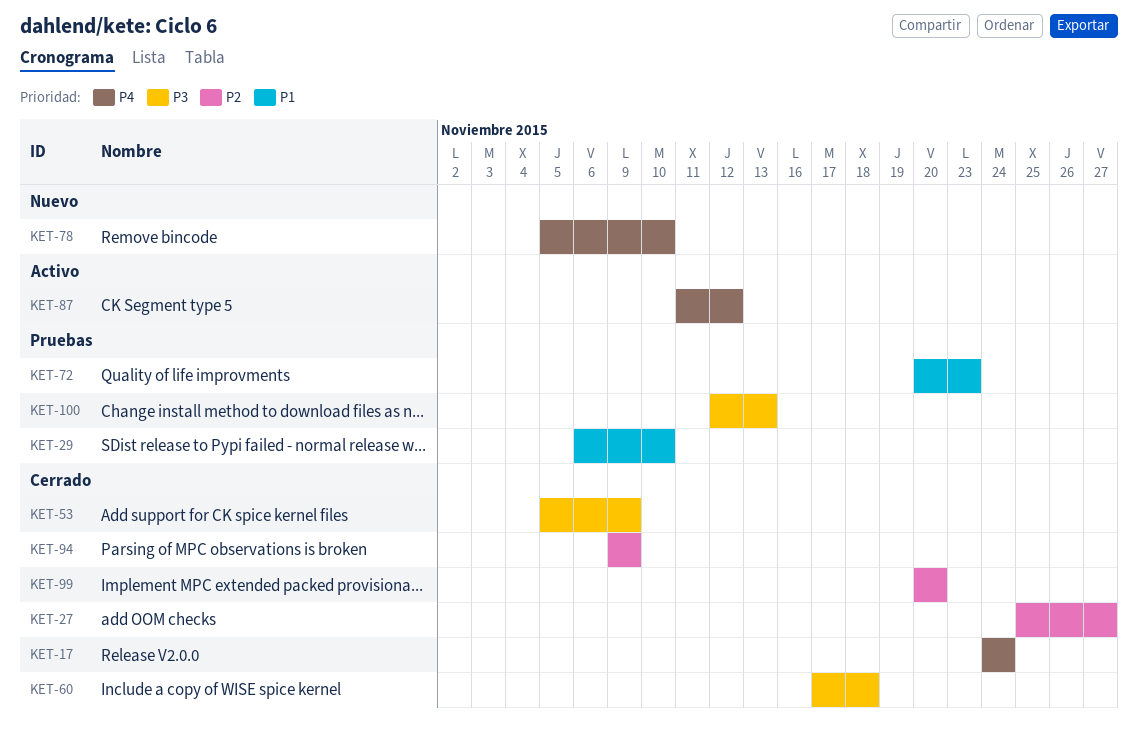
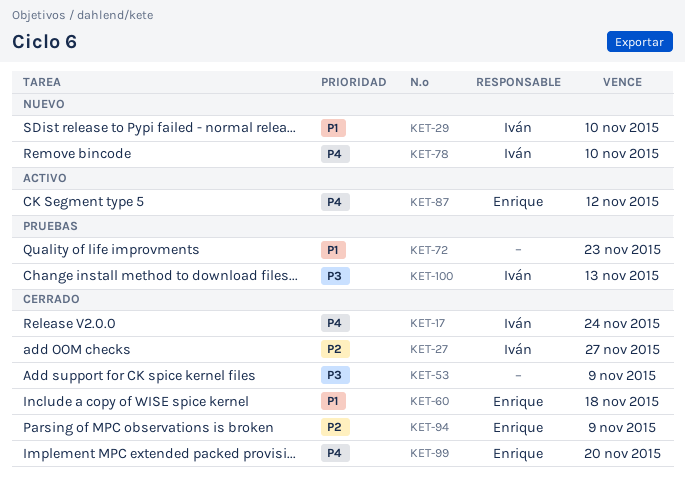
KET-29, status: Pruebas -> Nuevo
KET-60, priority: P3 -> P1
KET-99, priority: P2 -> P4

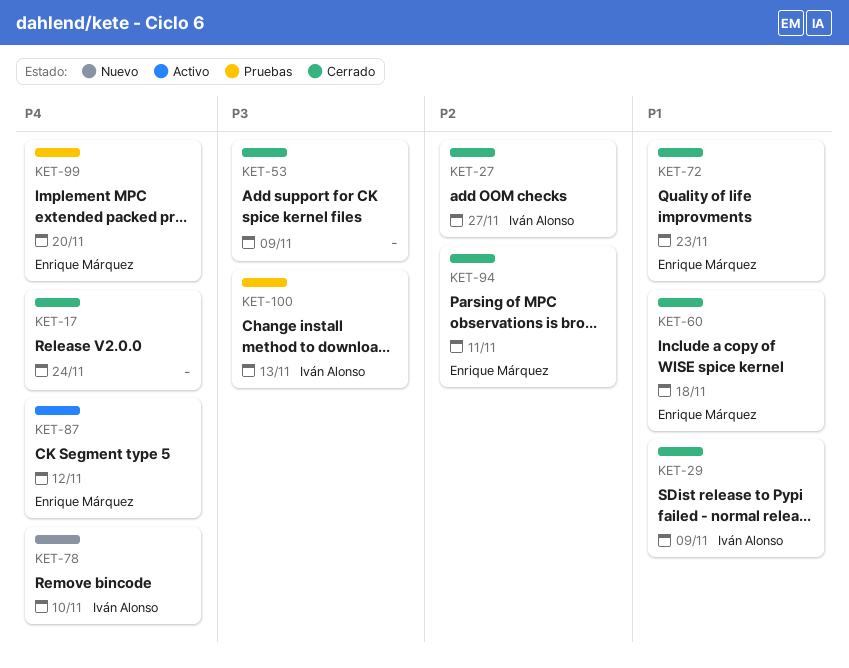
KET-17, owner: Iván Alonso -> none
KET-29, status: Nuevo -> Cerrado
KET-29, due: Nov 10 -> Nov 9
KET-72, status: Pruebas -> Cerrado
KET-72, owner: none -> Enrique Márquez
KET-94, due: Nov 9 -> Nov 11
KET-99, status: Cerrado -> Pruebas

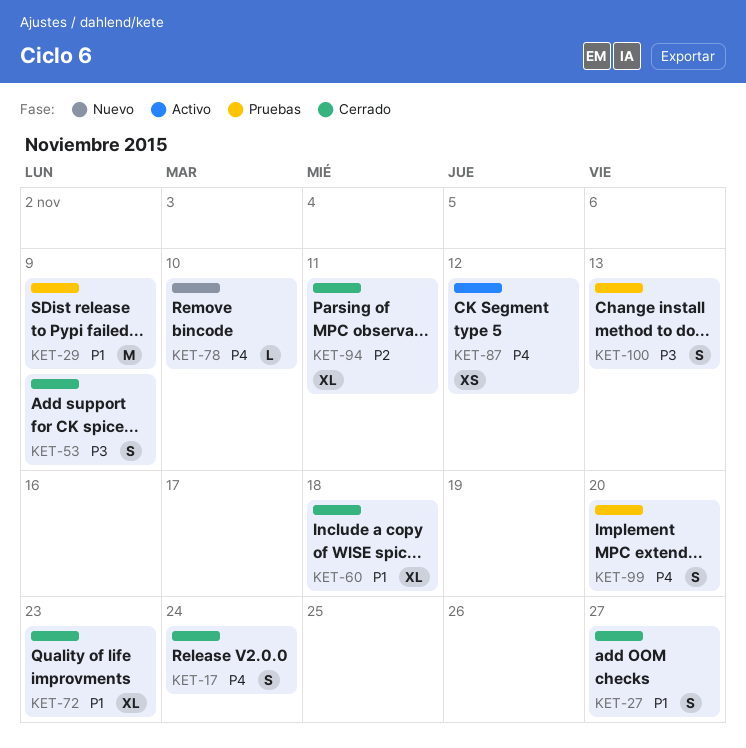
KET-27, priority: P2 -> P1
KET-29, status: Cerrado -> Pruebas

